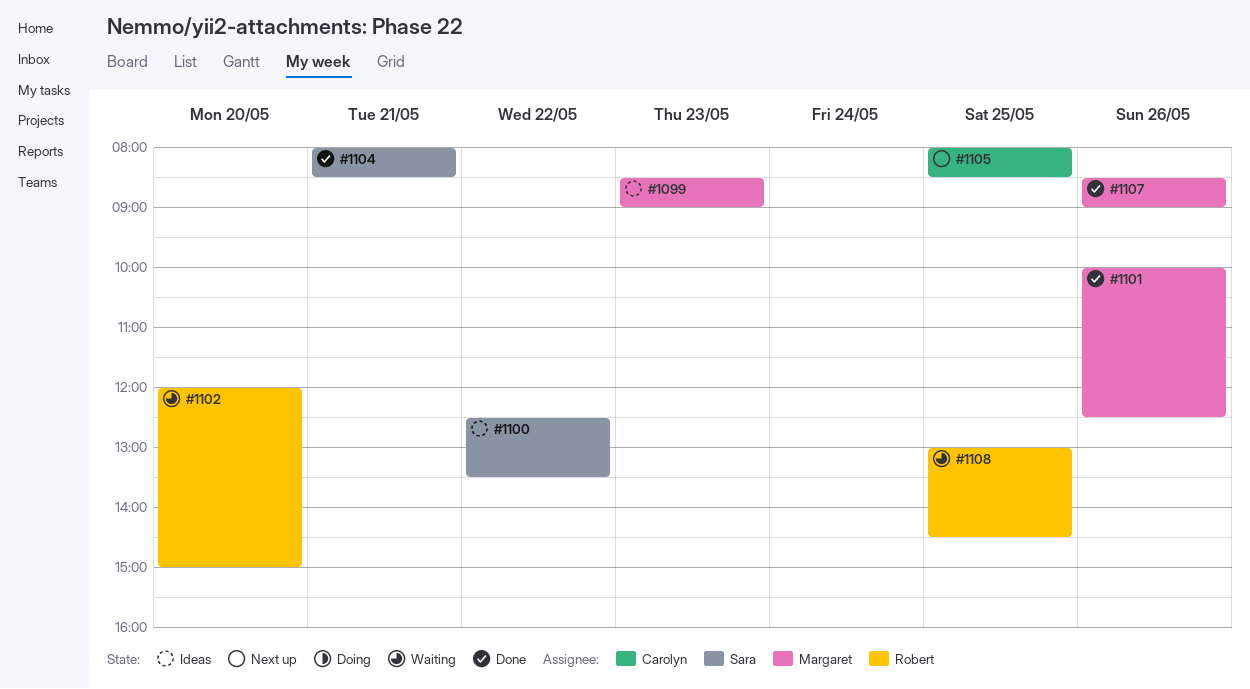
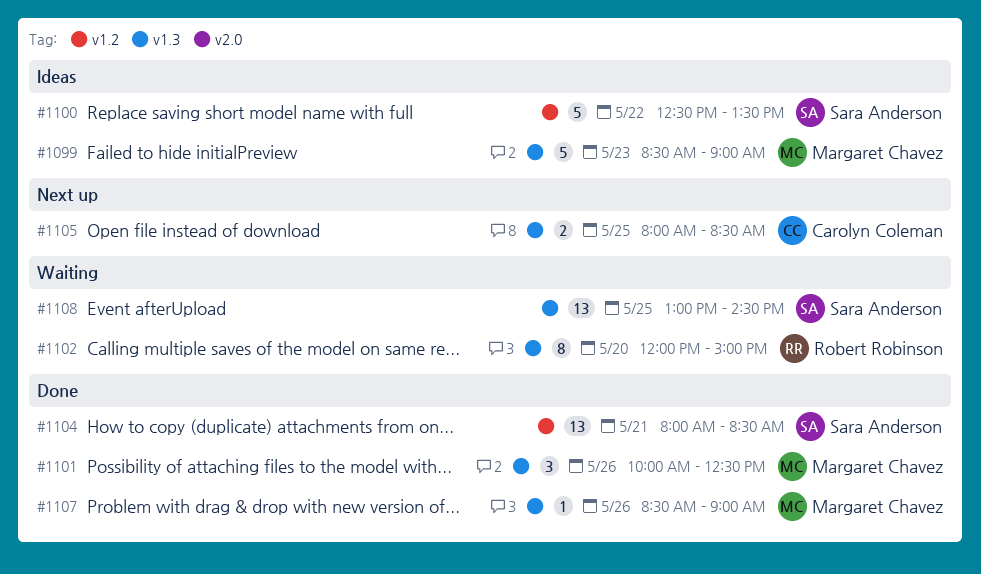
#1108, owner: Robert Robinson -> Sara Anderson

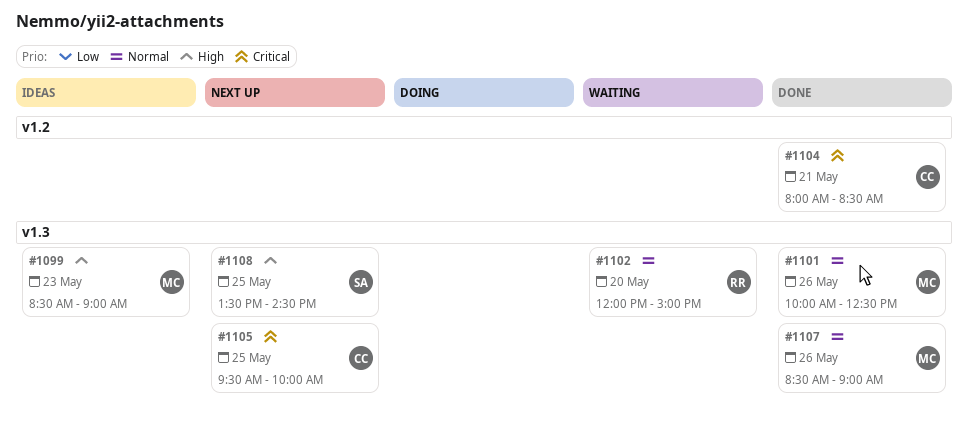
#1100: present -> none
#1104, owner: Sara Anderson -> Carolyn Coleman
#1105, begins: 08:00 -> 09:30
#1105, ends: 08:30 -> 10:00
#1108, status: Waiting -> Next up
#1108, begins: 13:00 -> 13:30

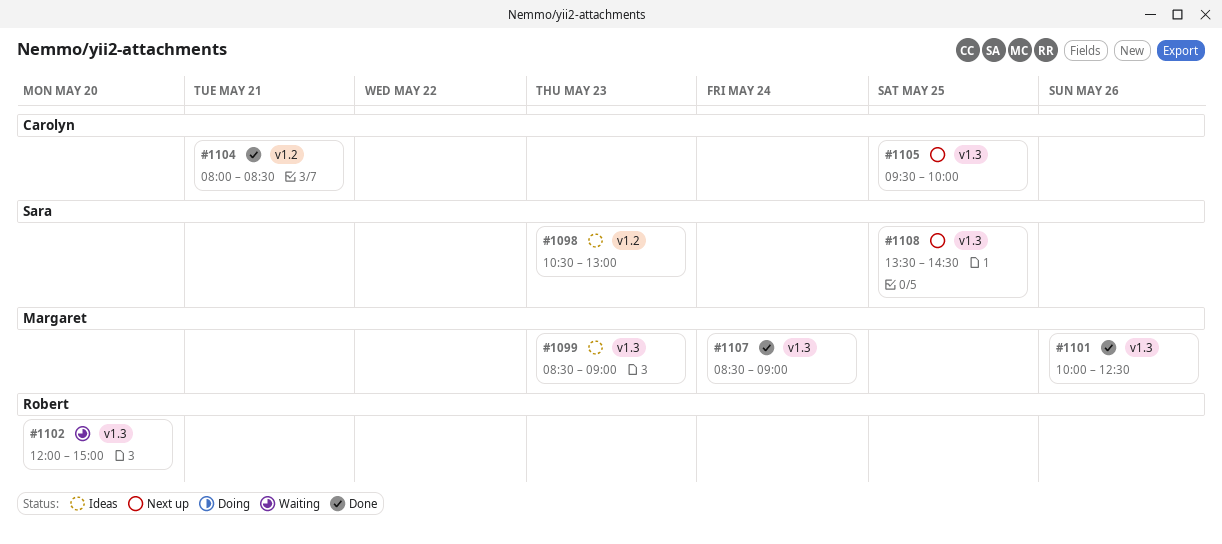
#1098: none -> present
#1107, day: May 26 -> May 24

